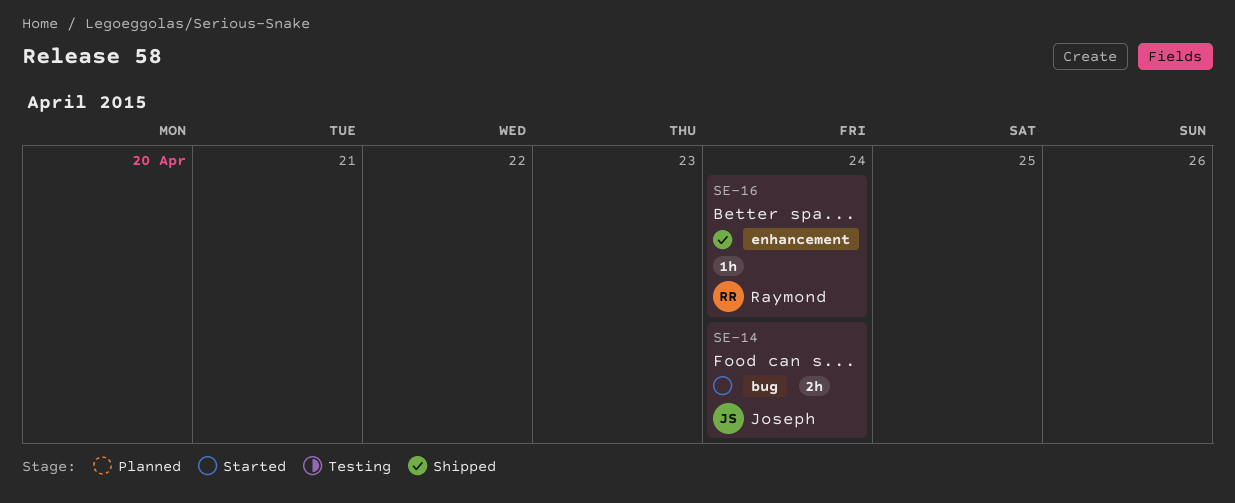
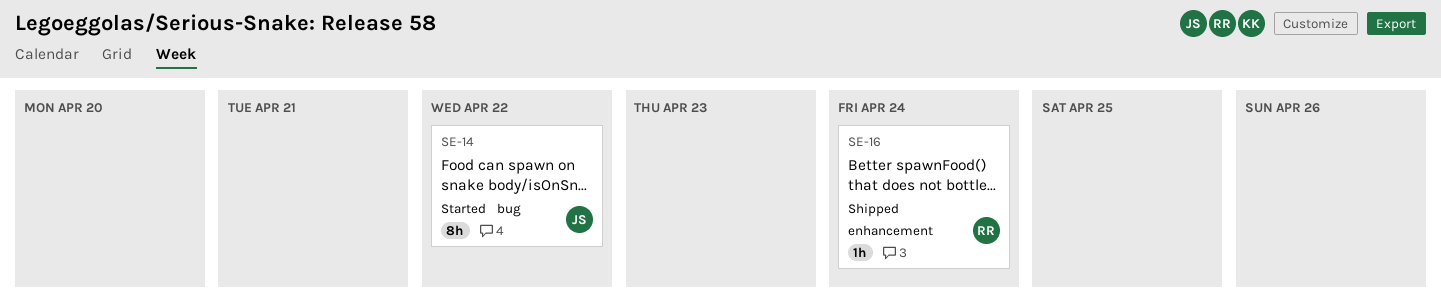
SE-14, estimate: 2h -> 8h
SE-14, due: Apr 24 -> Apr 22

